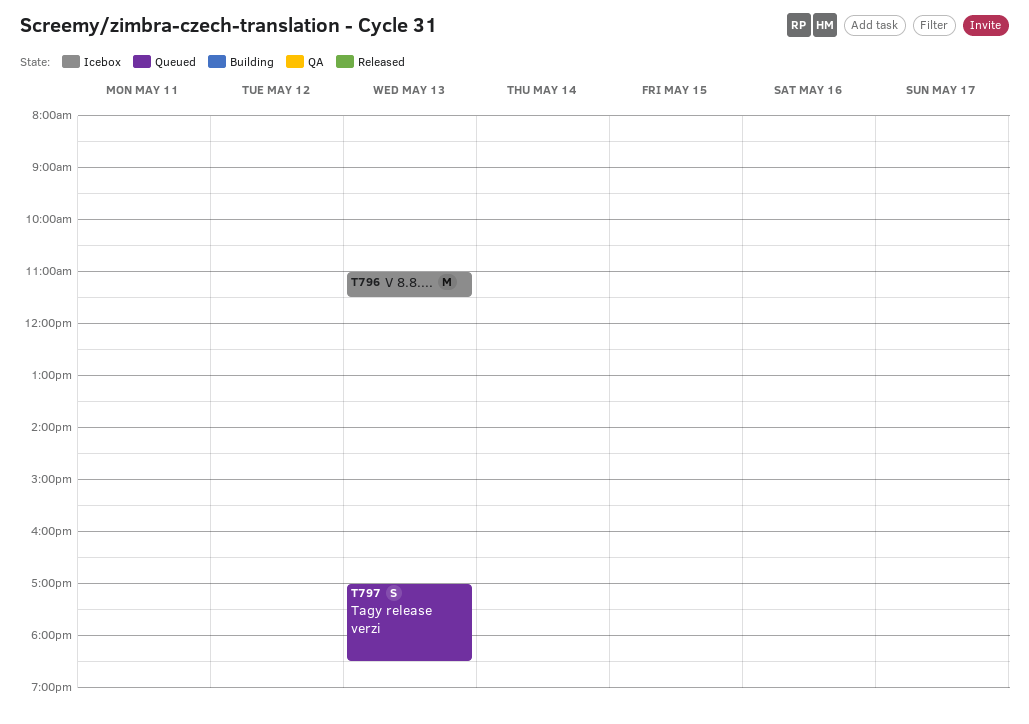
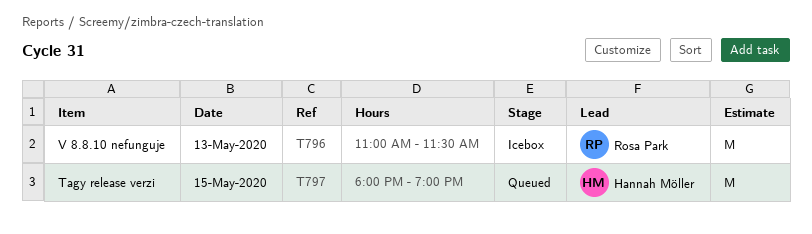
T797, estimate: S -> M
T797, day: May 13 -> May 15
T797, begins: 17:00 -> 18:00
T797, ends: 18:30 -> 19:00

